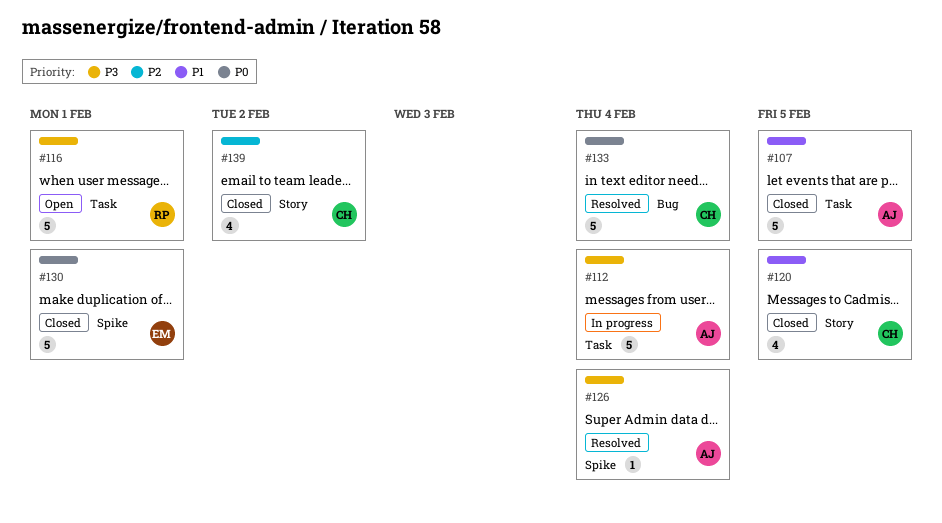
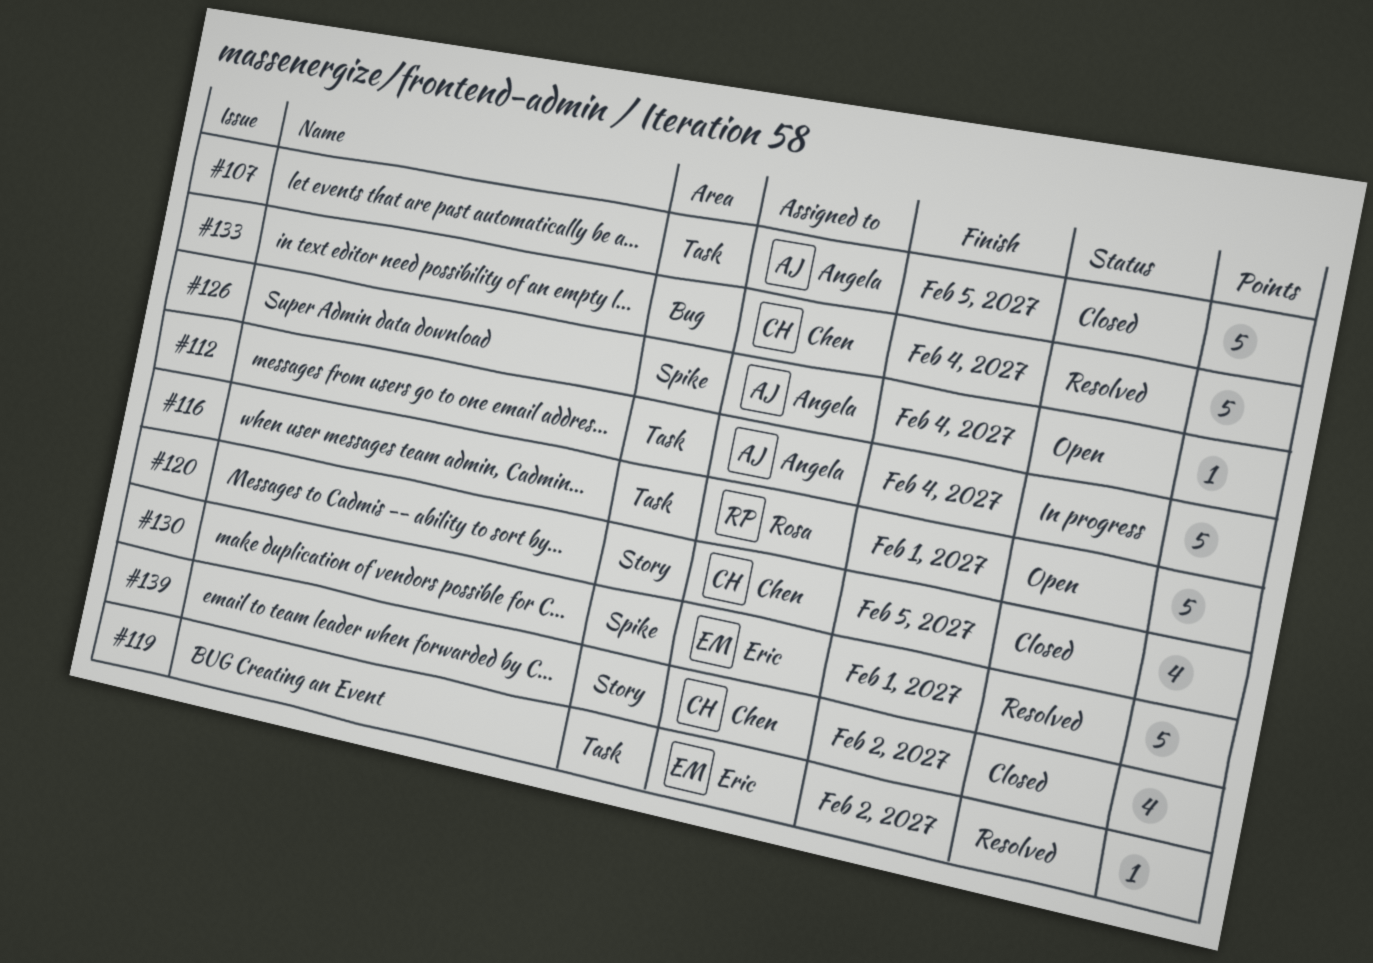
#119: none -> present
#126, status: Resolved -> Open
#130, status: Closed -> Resolved

